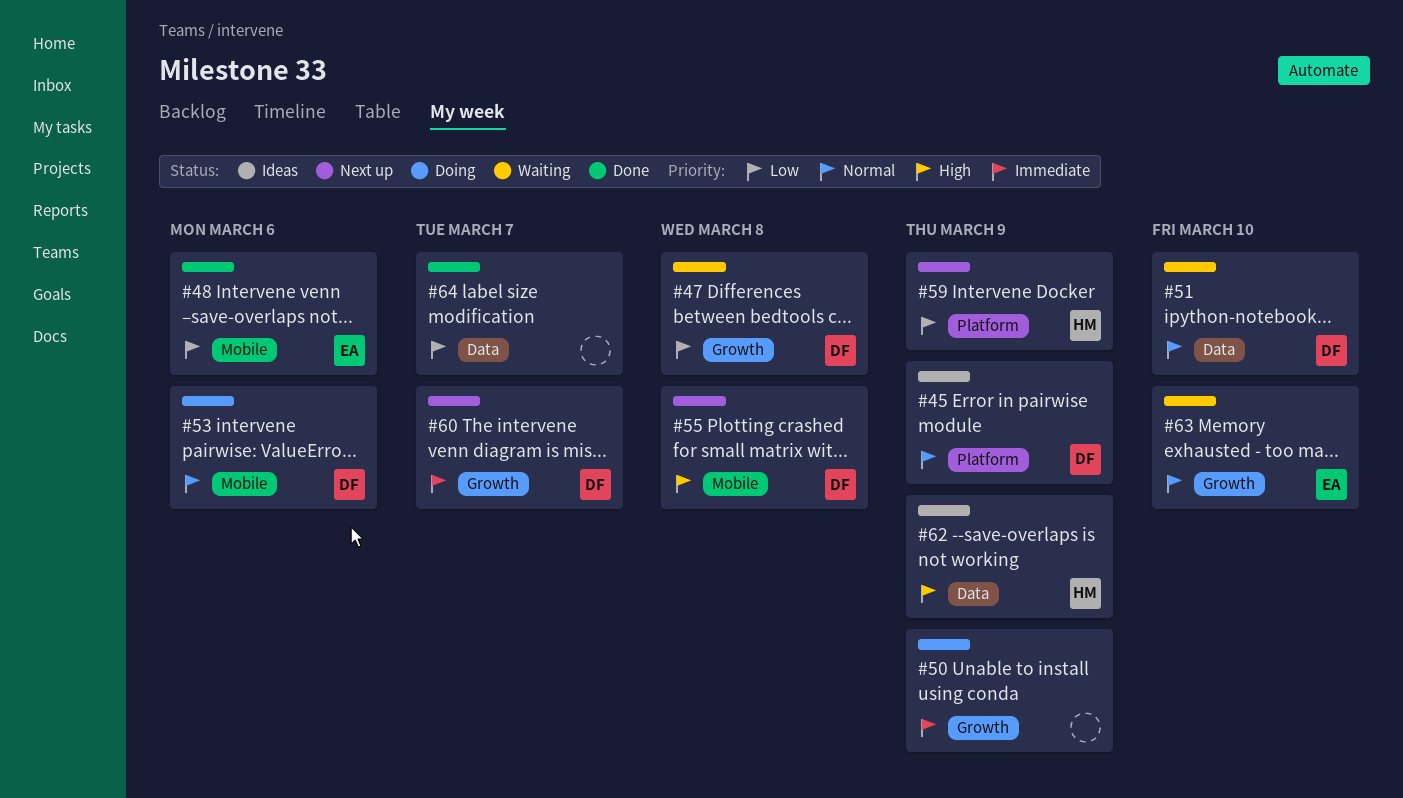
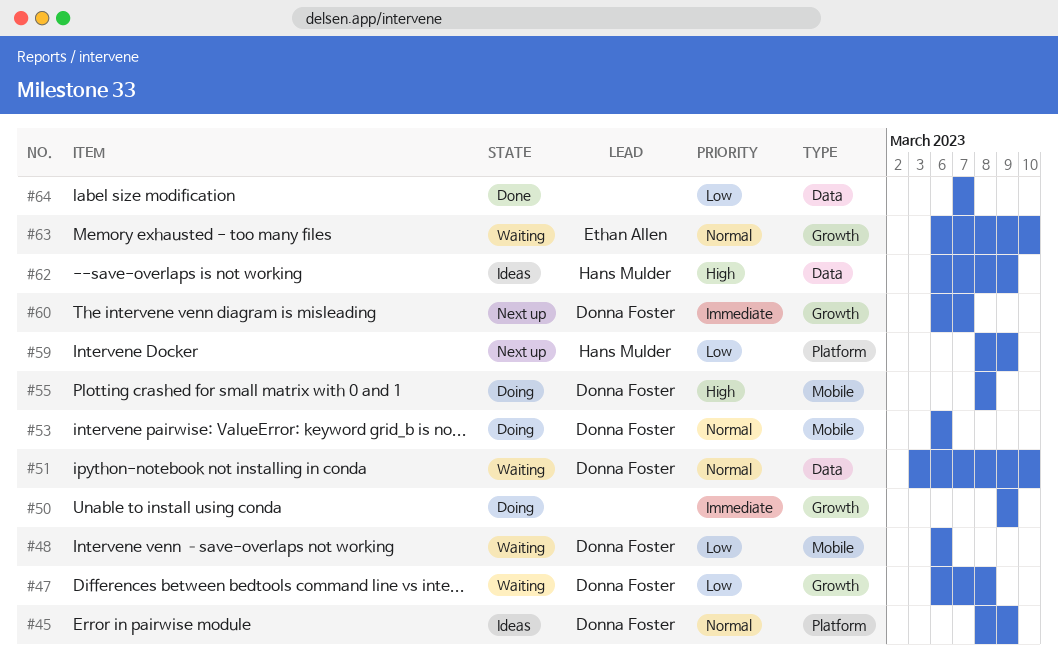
#48, status: Done -> Waiting
#48, owner: Ethan Allen -> Donna Foster
#55, status: Next up -> Doing

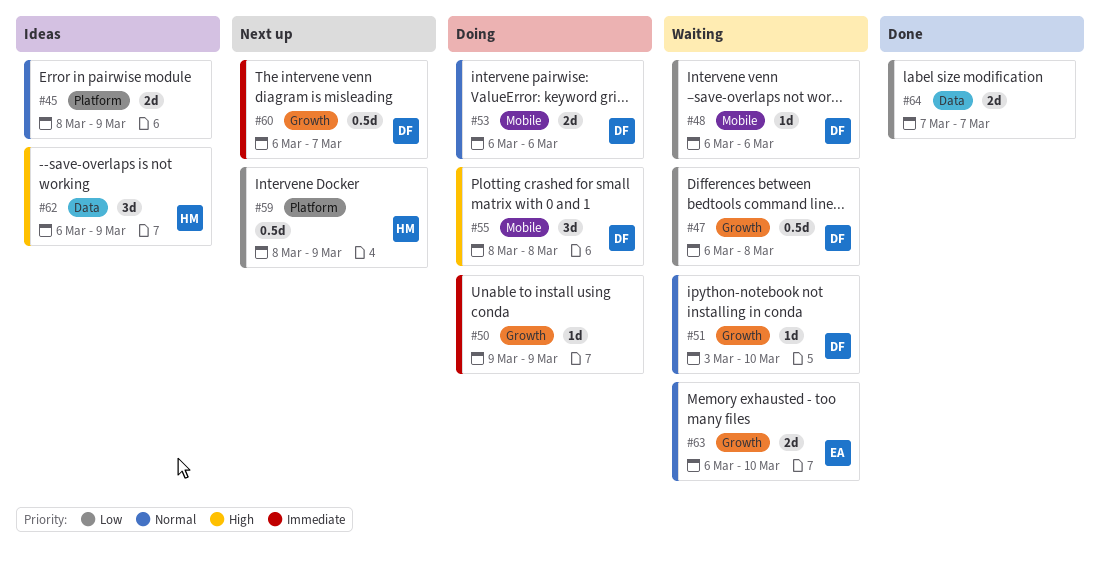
#45, owner: Donna Foster -> none
#51, label: Data -> Growth

